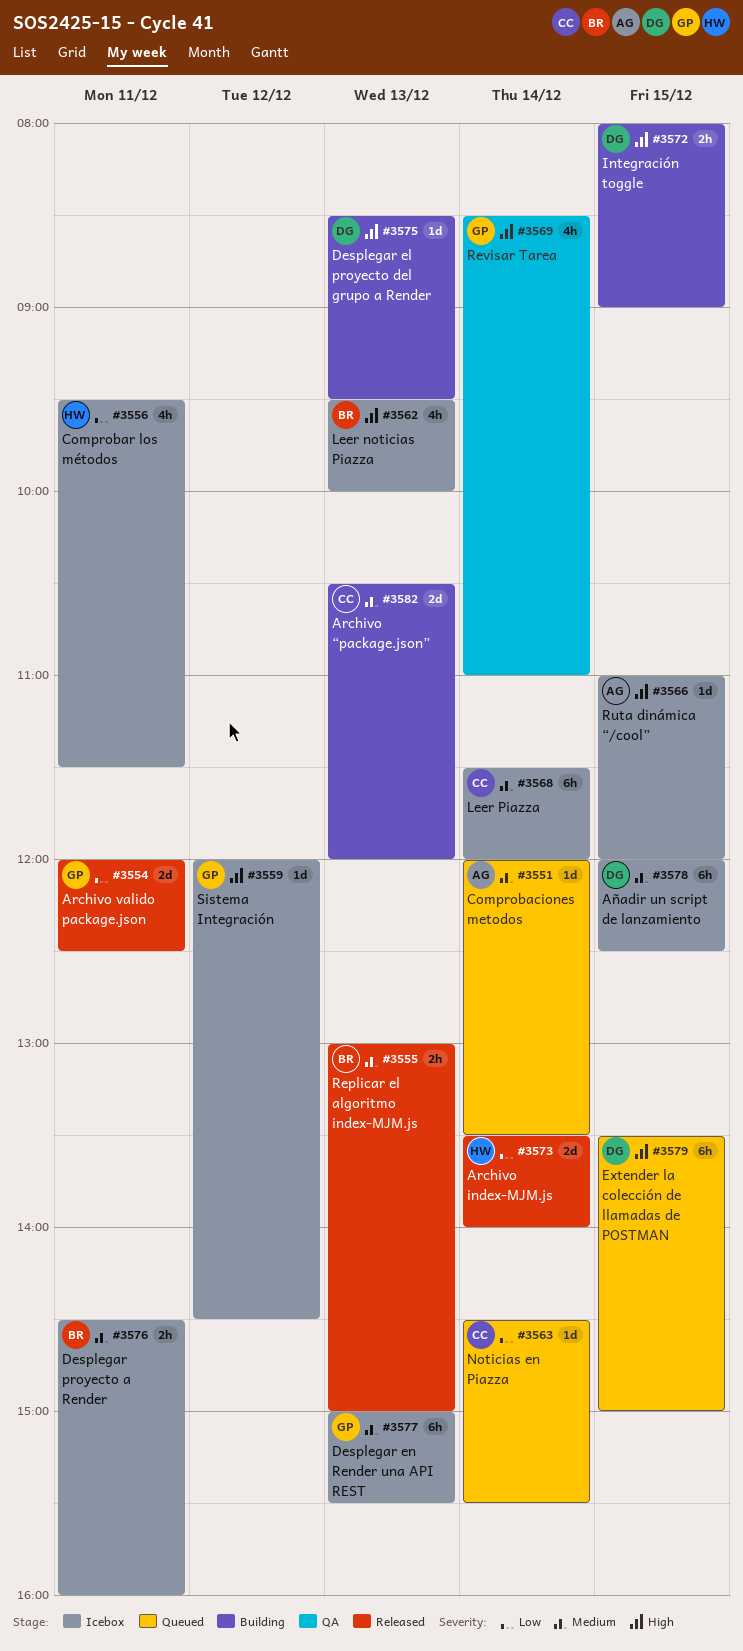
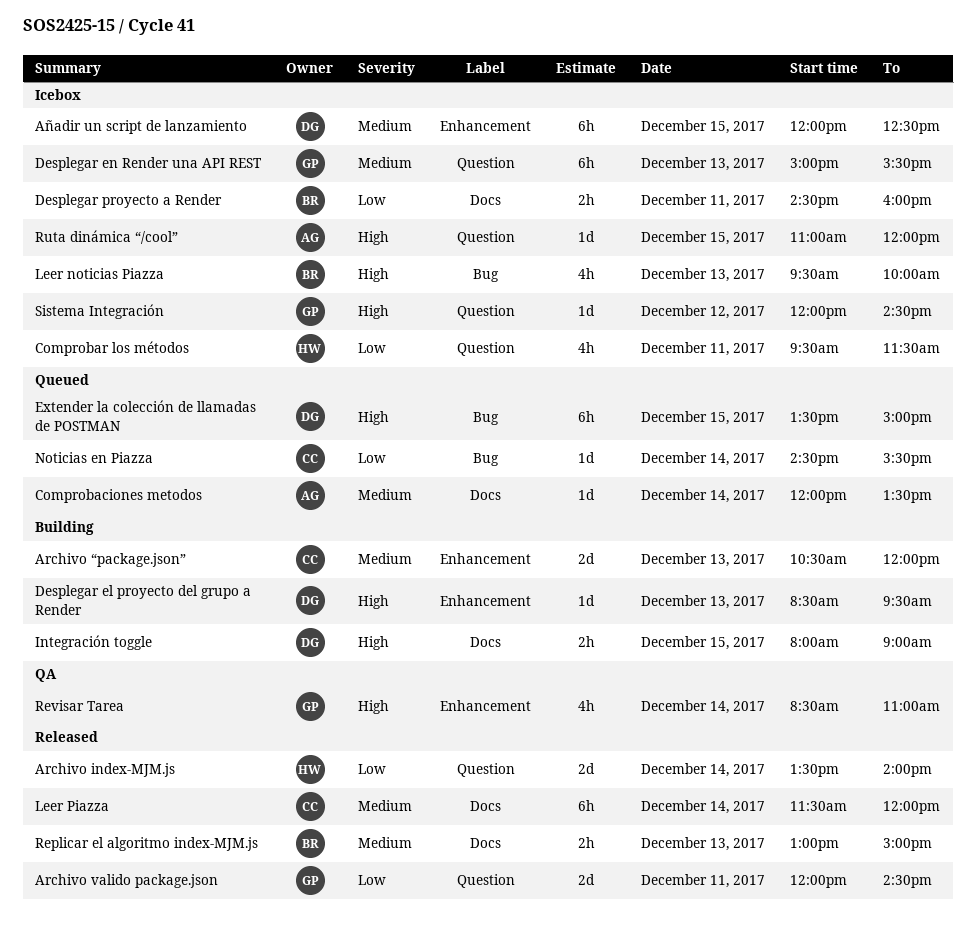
Archivo valido package.json, ends: 12:30 -> 14:30
Desplegar proyecto a Render, priority: Medium -> Low
Leer Piazza, status: Icebox -> Released

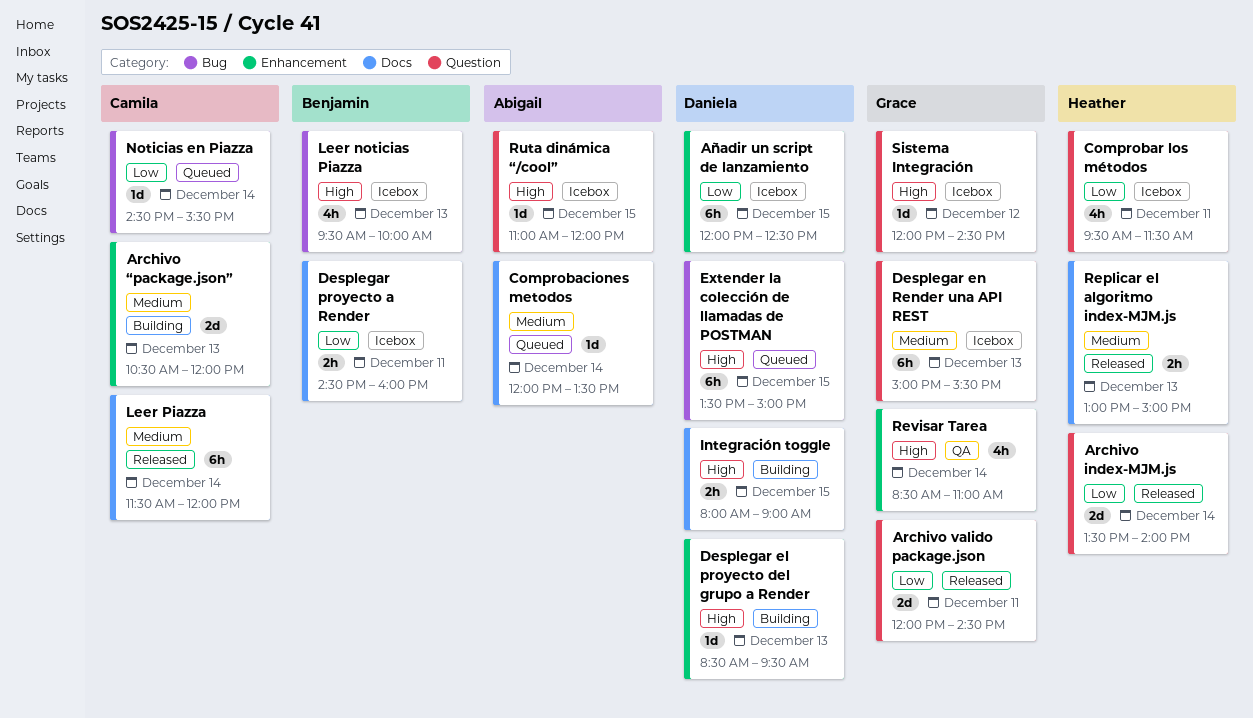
Añadir un script de lanzamiento, priority: Medium -> Low
Replicar el algoritmo index-MJM.js, owner: Benjamin -> Heather

